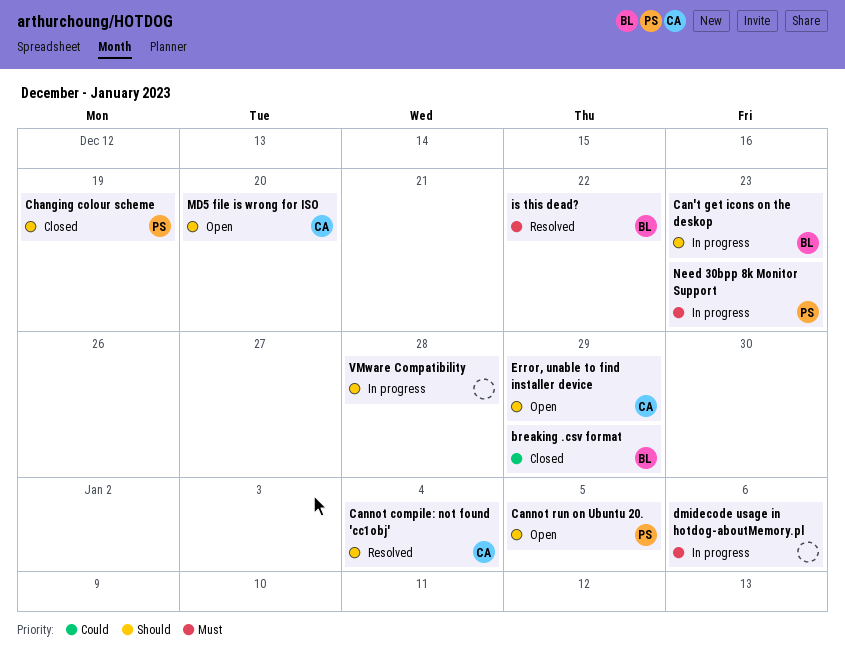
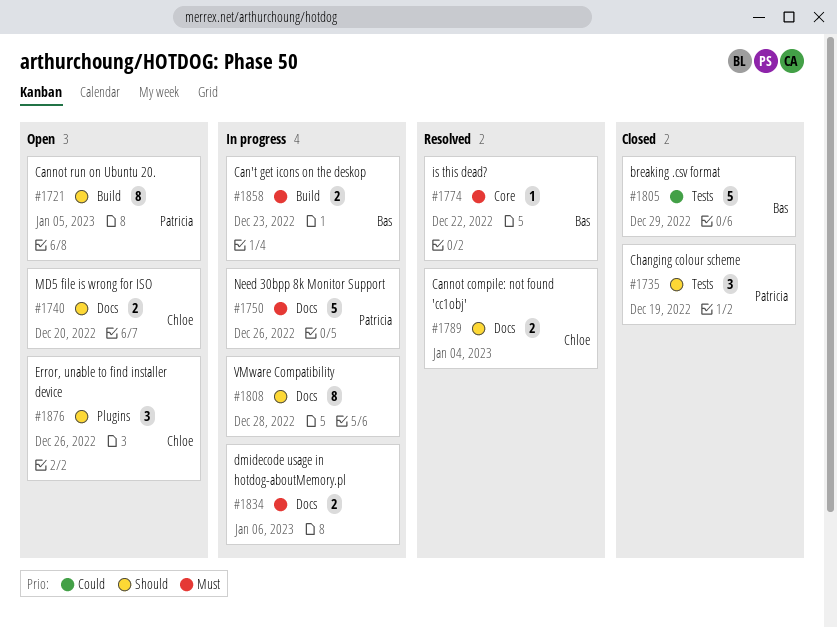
Can't get icons on the deskop, priority: Should -> Must
Error, unable to find installer device, due: Dec 29 -> Dec 26
Need 30bpp 8k Monitor Support, due: Dec 23 -> Dec 26

